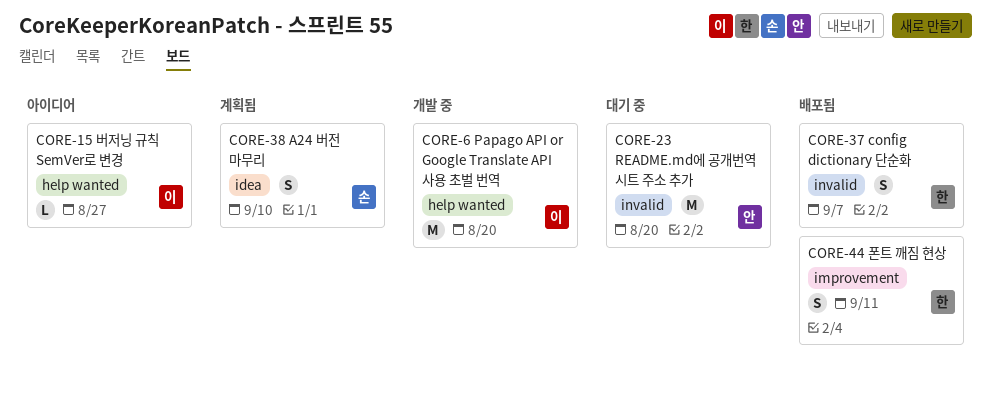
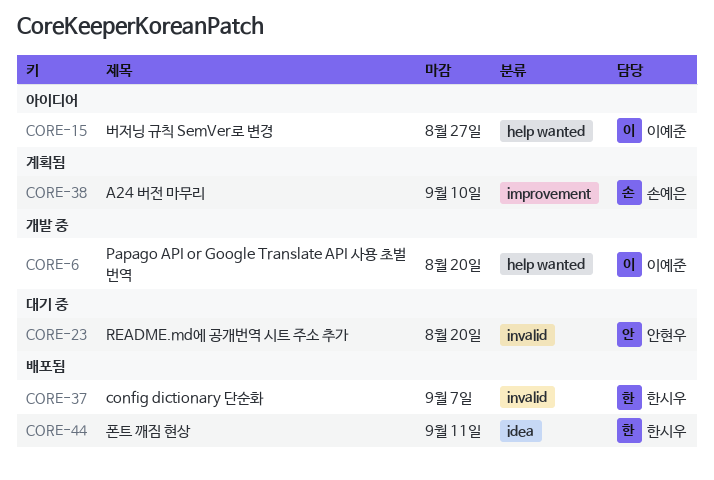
CORE-38, label: idea -> improvement
CORE-44, label: improvement -> idea

